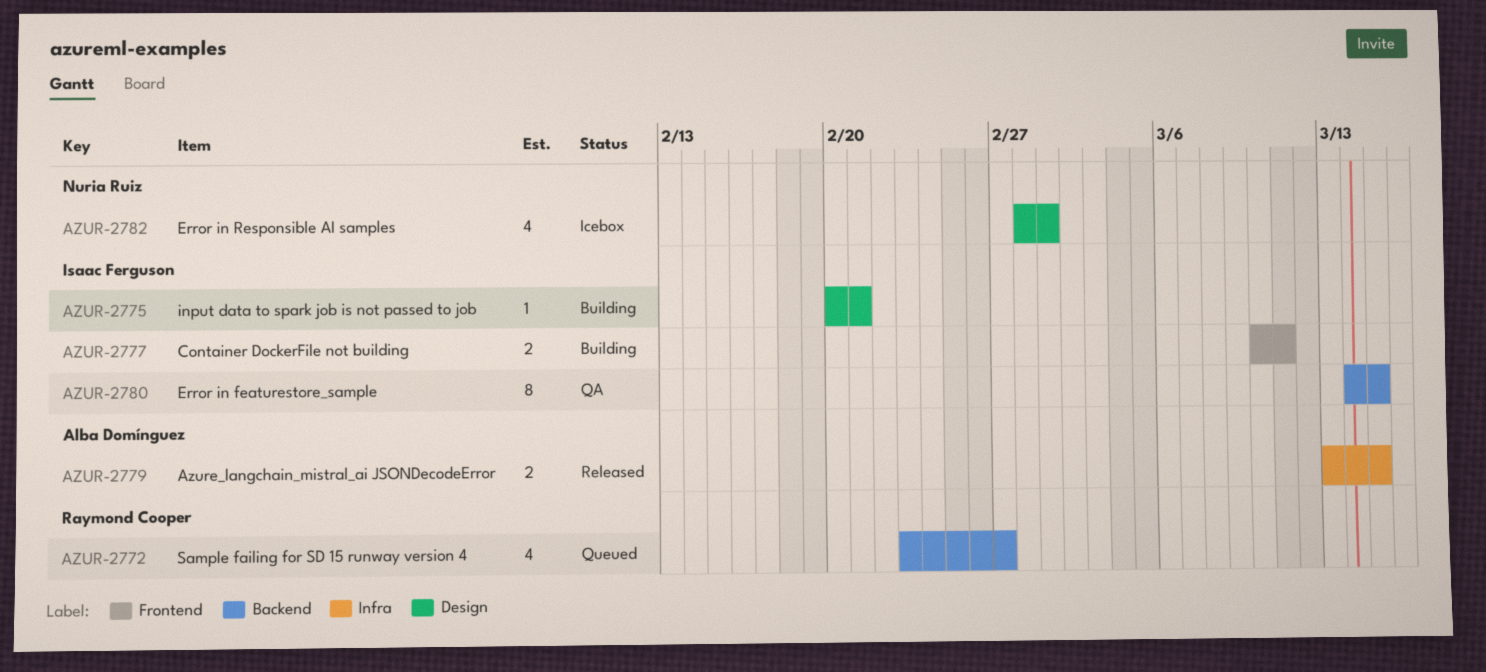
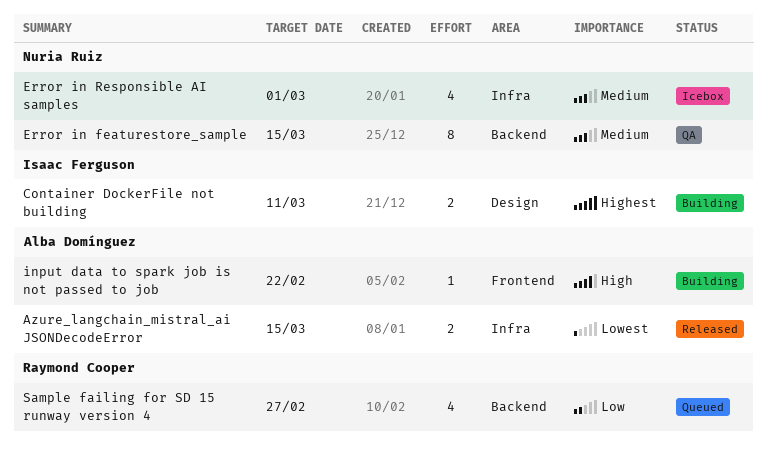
Container DockerFile not building, label: Frontend -> Design
Error in featurestore_sample, owner: Isaac Ferguson -> Nuria Ruiz
Error in Responsible AI samples, label: Design -> Infra
input data to spark job is not passed to job, owner: Isaac Ferguson -> Alba Domínguez
input data to spark job is not passed to job, label: Design -> Frontend
input data to spark job is not passed to job, due: Feb 21 -> Feb 22

